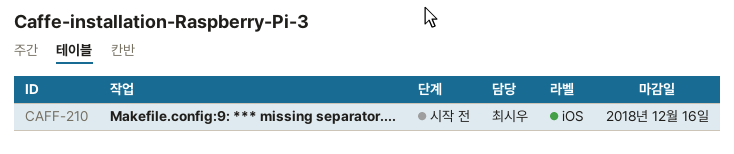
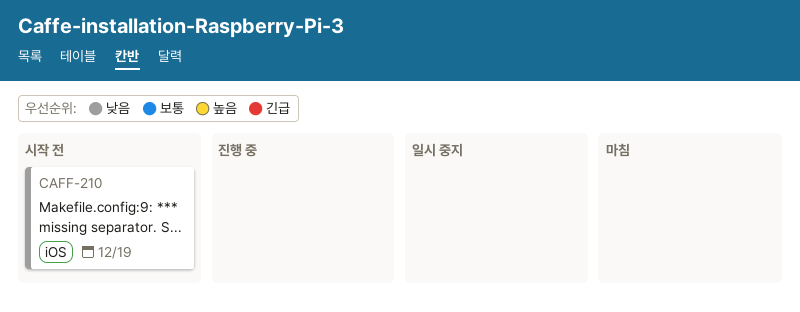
CAFF-210, due: Dec 16 -> Dec 19

